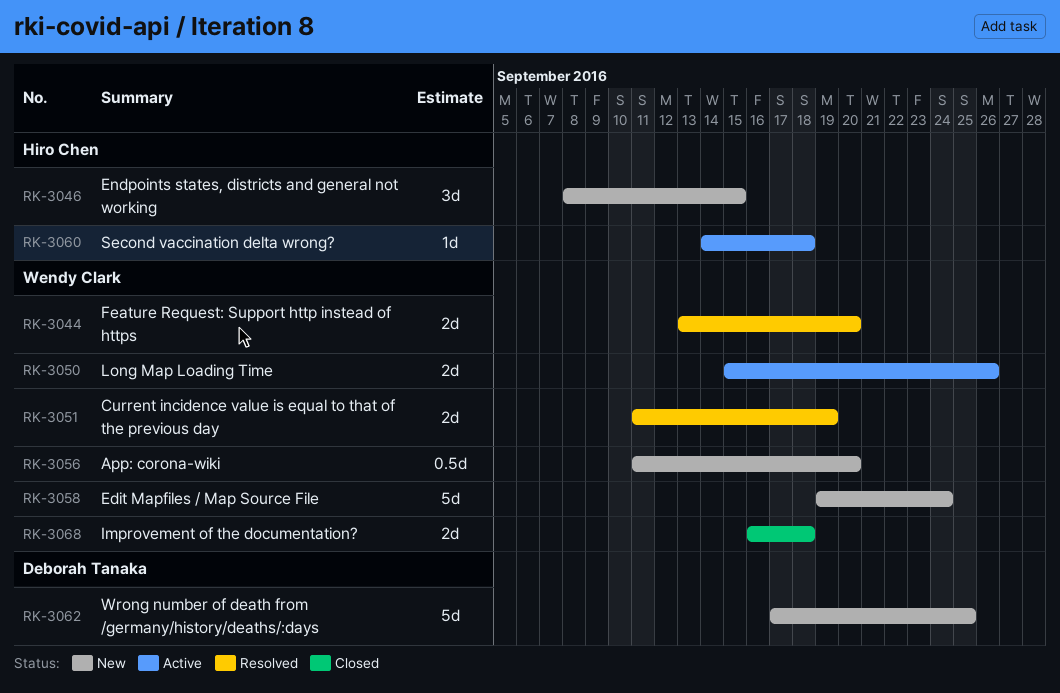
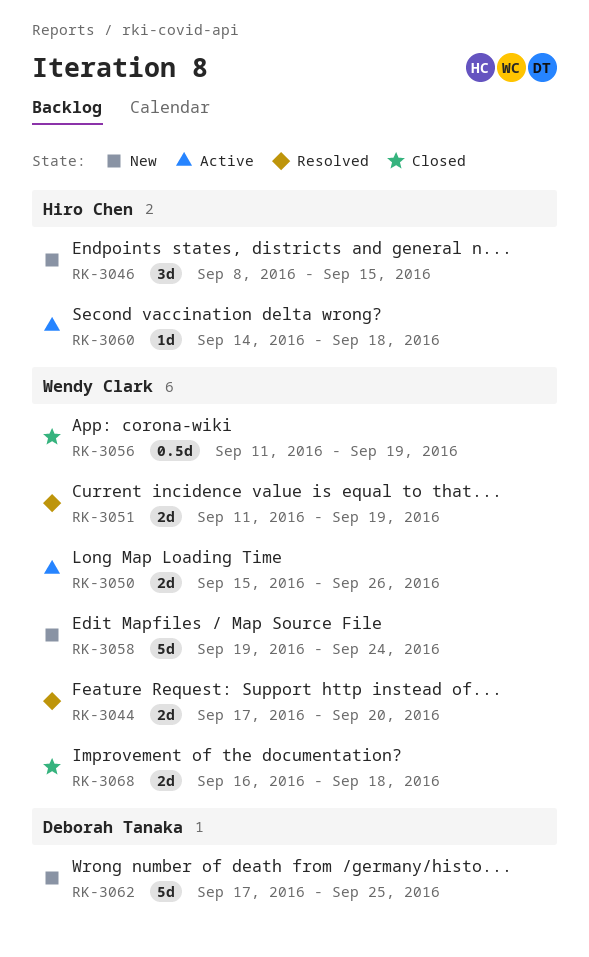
RK-3044, start: Sep 13 -> Sep 17
RK-3056, status: New -> Closed
RK-3056, due: Sep 20 -> Sep 19

